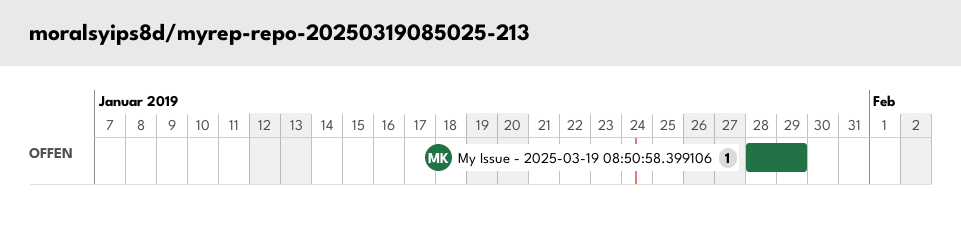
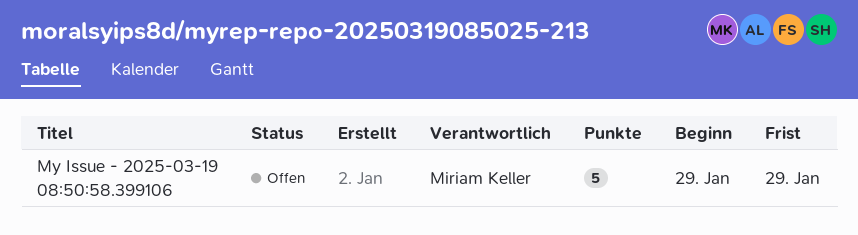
My Issue - 2025-03-19 08:50:58.399106, estimate: 1 -> 5
My Issue - 2025-03-19 08:50:58.399106, start: Jan 28 -> Jan 29

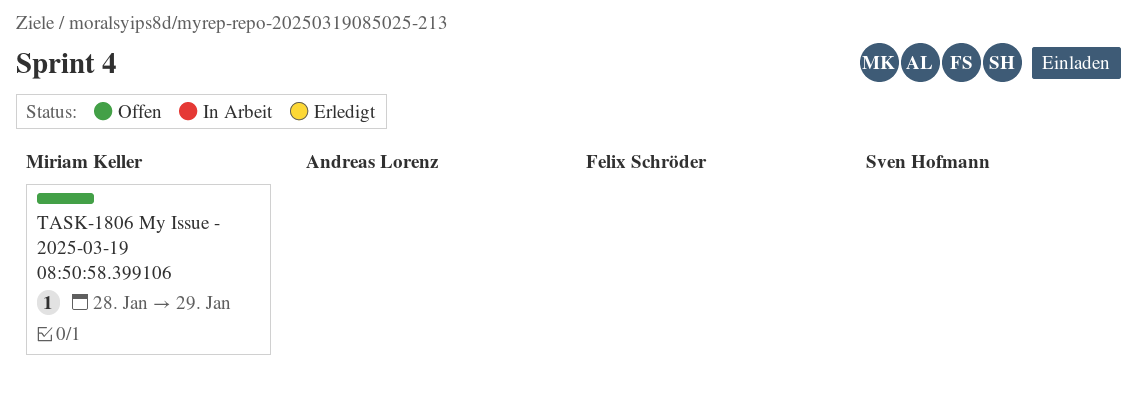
My Issue - 2025-03-19 08:50:58.399106, estimate: 5 -> 1
My Issue - 2025-03-19 08:50:58.399106, start: Jan 29 -> Jan 28

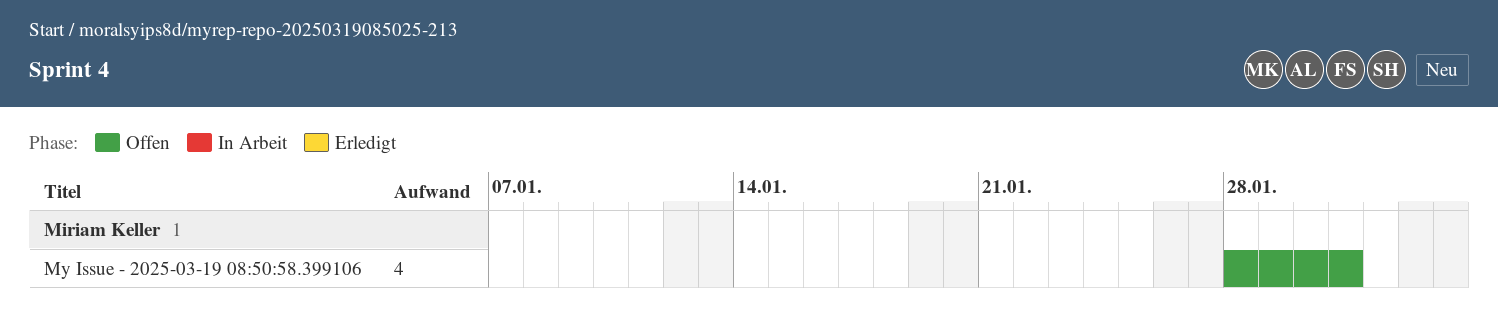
My Issue - 2025-03-19 08:50:58.399106, estimate: 1 -> 4
My Issue - 2025-03-19 08:50:58.399106, due: Jan 29 -> Jan 31

